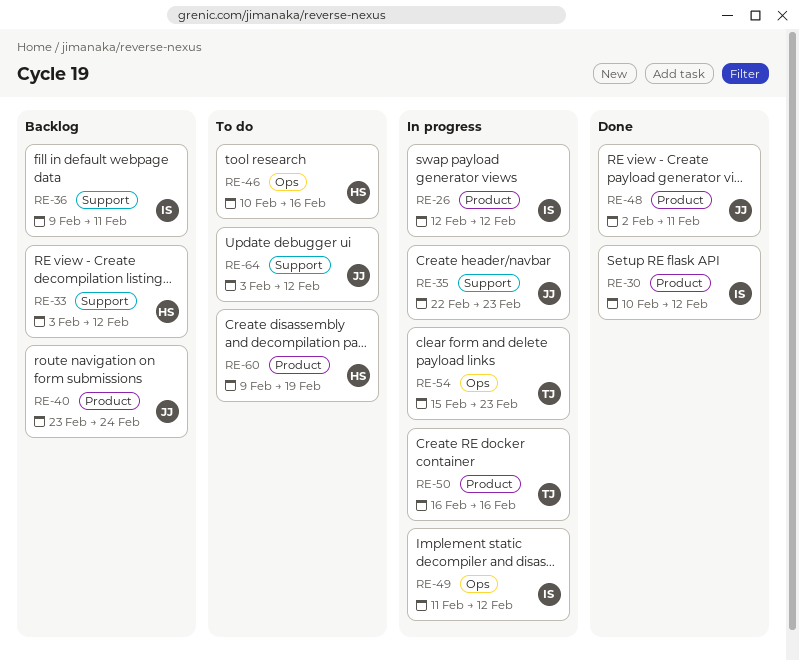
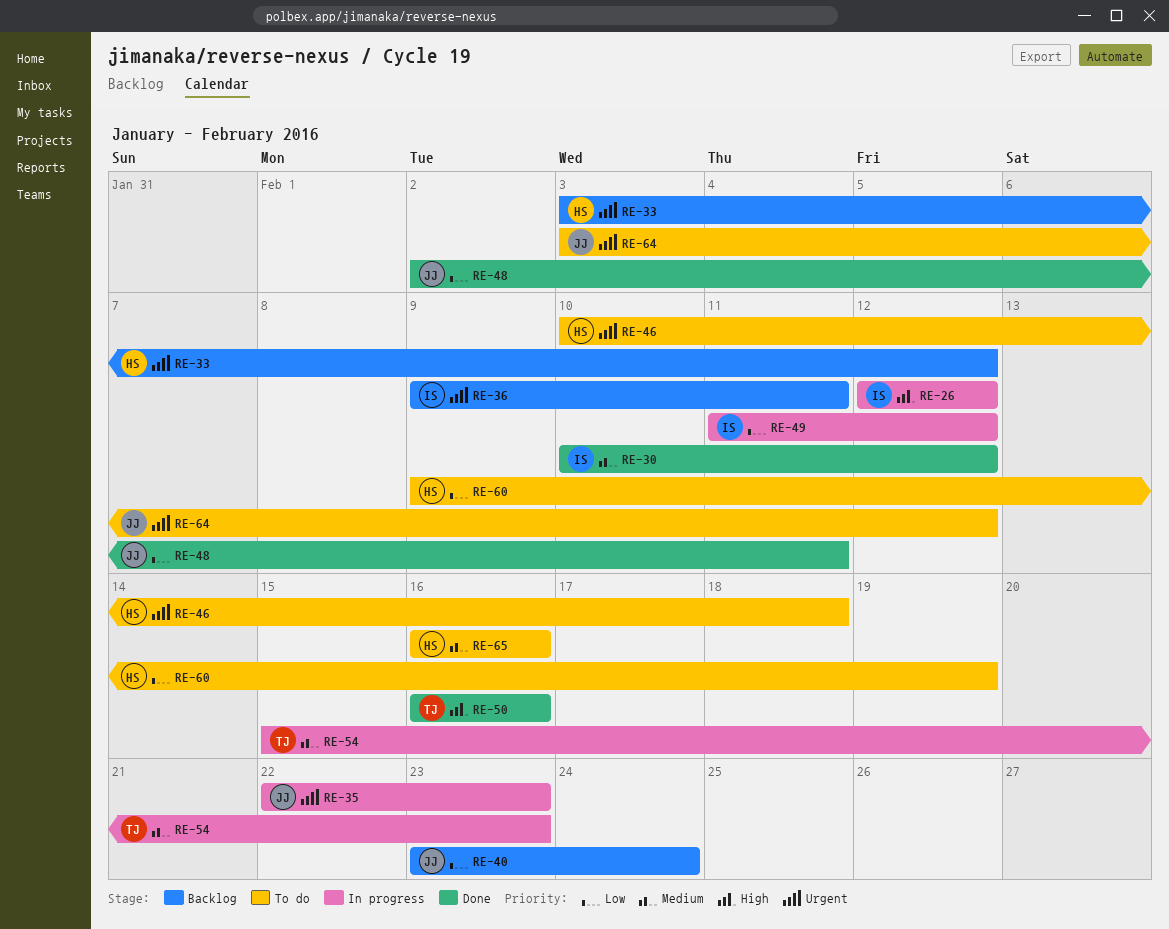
RE-46, due: Feb 16 -> Feb 18
RE-50, status: In progress -> Done
RE-65: none -> present

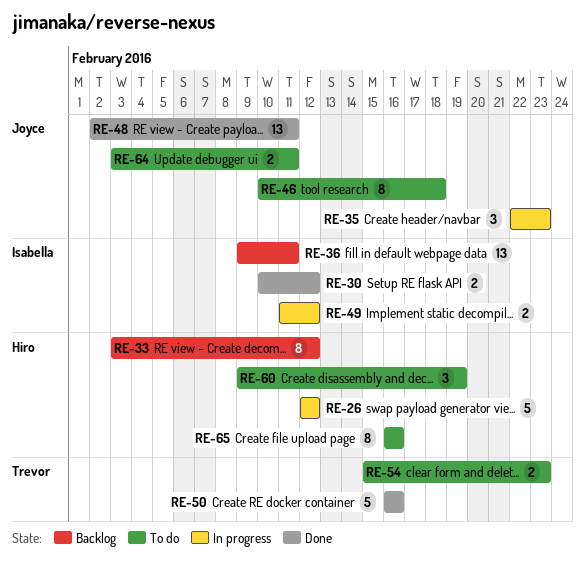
RE-26, owner: Isabella -> Hiro
RE-40: present -> none
RE-46, owner: Hiro -> Joyce
RE-54, status: In progress -> To do
RE-64, due: Feb 12 -> Feb 11

